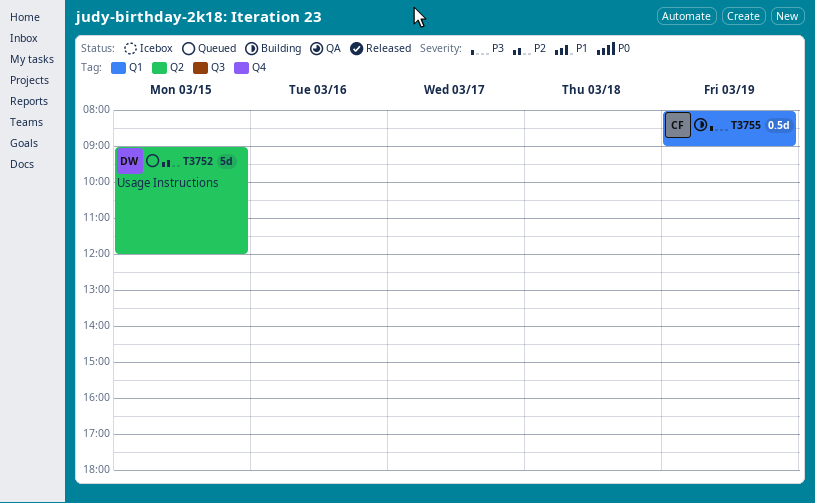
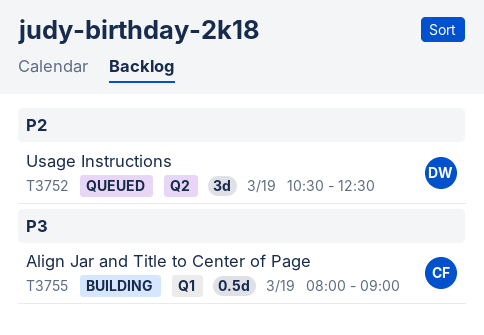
T3752, estimate: 5d -> 3d
T3752, day: Mar 15 -> Mar 19
T3752, begins: 09:00 -> 10:30
T3752, ends: 12:00 -> 12:30

